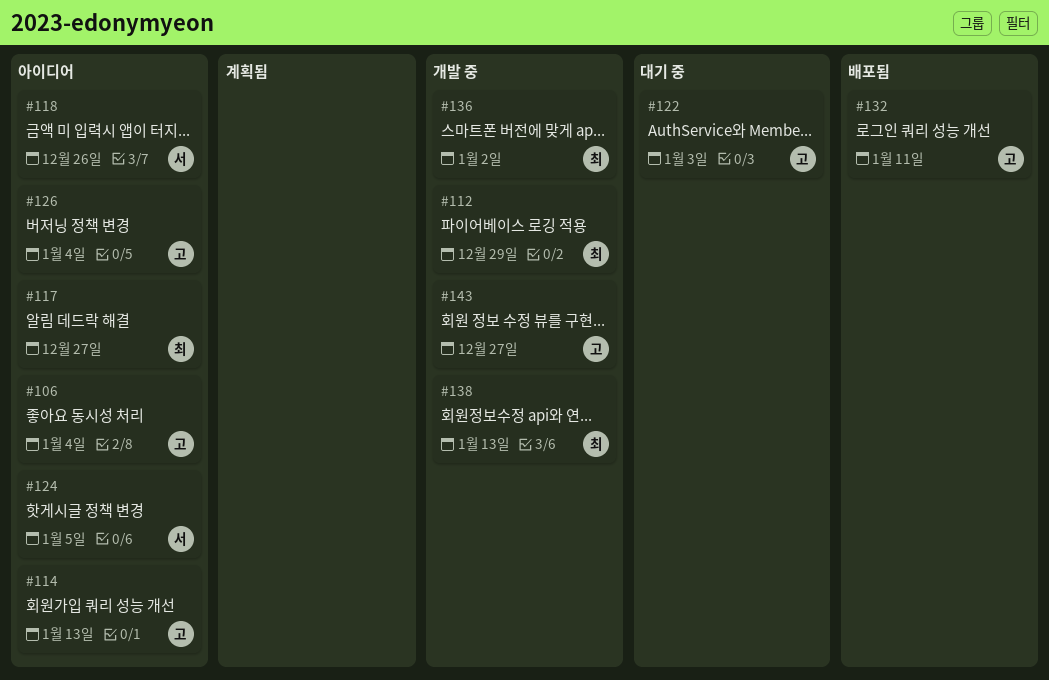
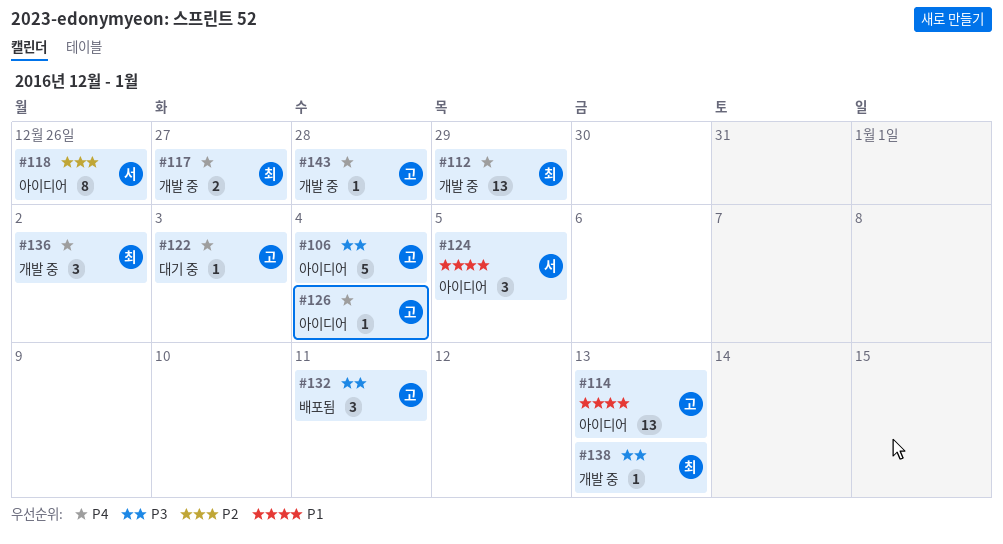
#117, status: 아이디어 -> 개발 중
#143, due: Dec 27 -> Dec 28

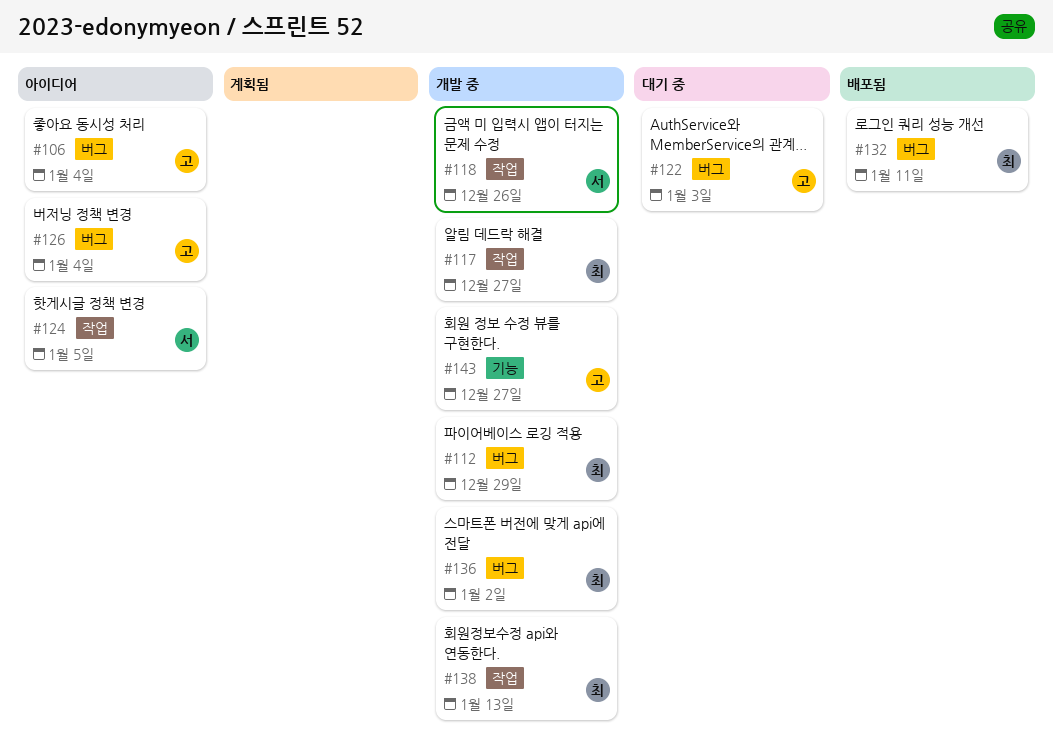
#114: present -> none
#118, status: 아이디어 -> 개발 중
#132, owner: 고 -> 최
#143, due: Dec 28 -> Dec 27

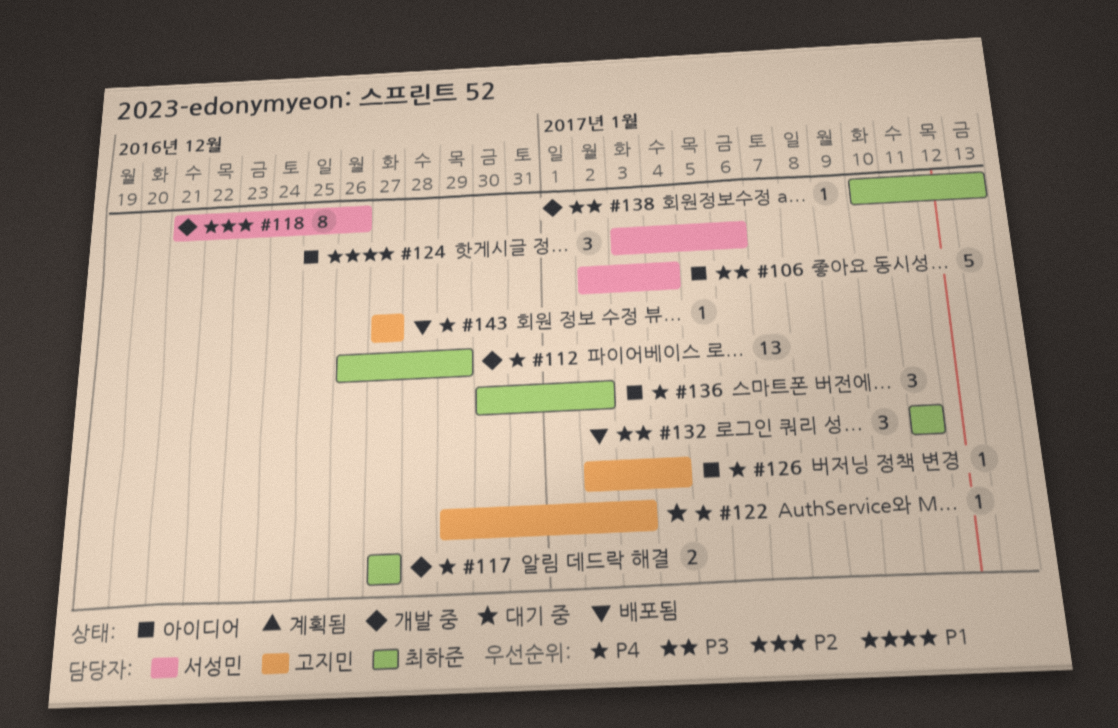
#106, owner: 고지민 -> 서성민
#124, due: Jan 5 -> Jan 6
#136, status: 개발 중 -> 아이디어
#143, status: 개발 중 -> 배포됨

